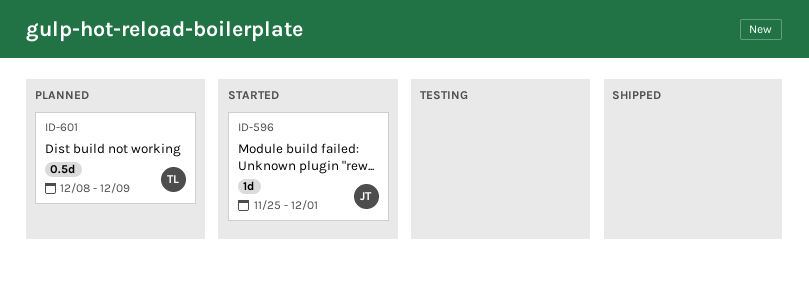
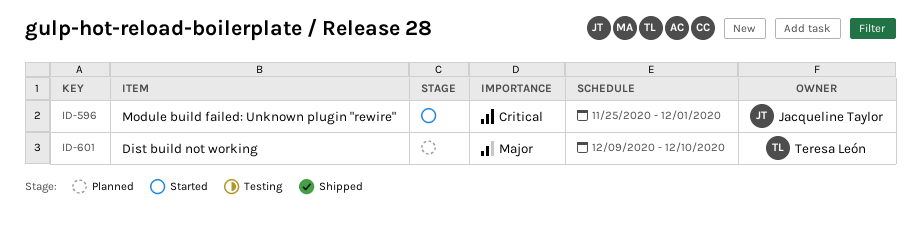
ID-601, start: Dec 8 -> Dec 9
ID-601, due: Dec 9 -> Dec 10

